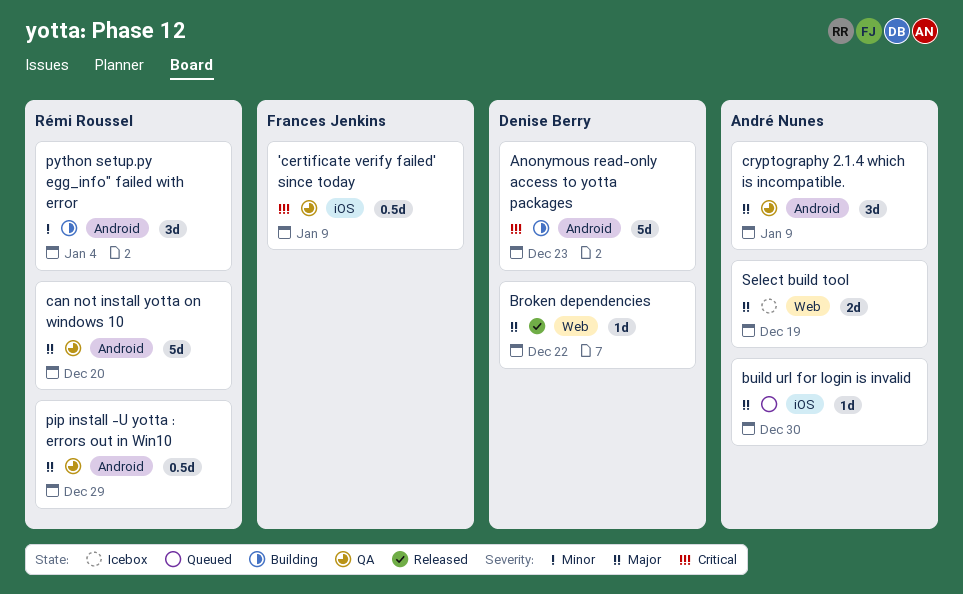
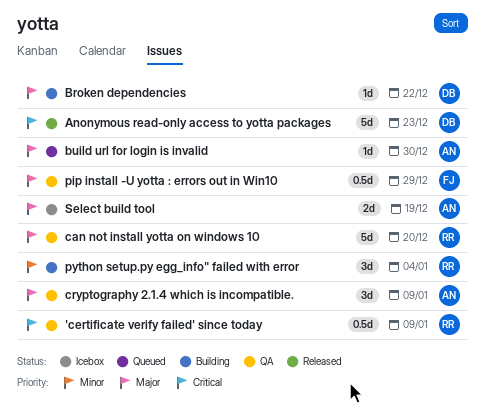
'certificate verify failed' since today, owner: Frances Jenkins -> Rémi Roussel
Anonymous read-only access to yotta packages, status: Building -> Released
Broken dependencies, status: Released -> Building
pip install -U yotta : errors out in Win10, owner: Rémi Roussel -> Frances Jenkins

